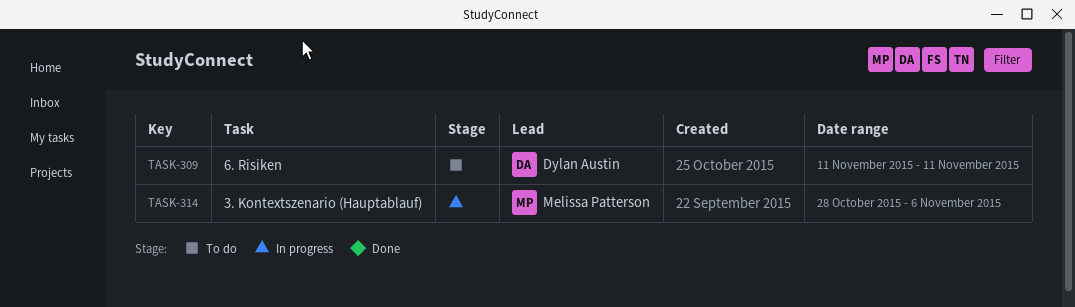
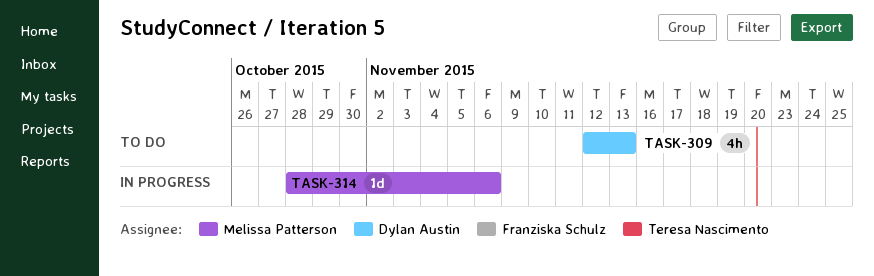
TASK-309, start: Nov 11 -> Nov 12
TASK-309, due: Nov 11 -> Nov 13

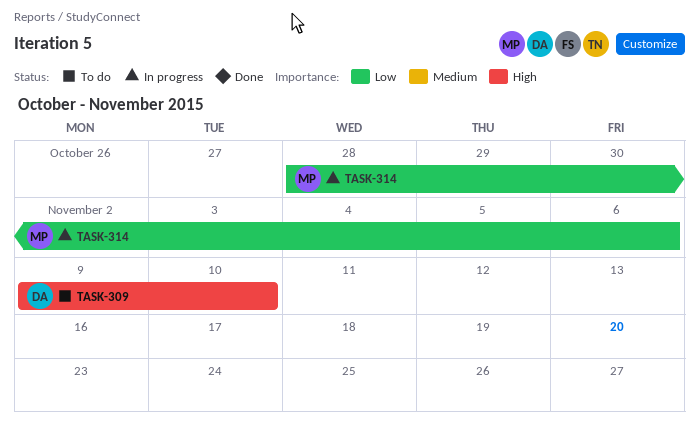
TASK-309, start: Nov 12 -> Nov 9
TASK-309, due: Nov 13 -> Nov 10

